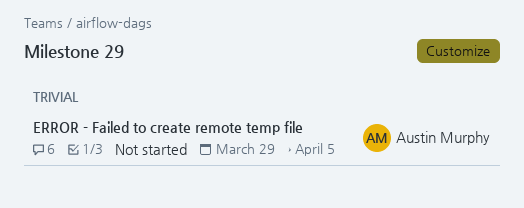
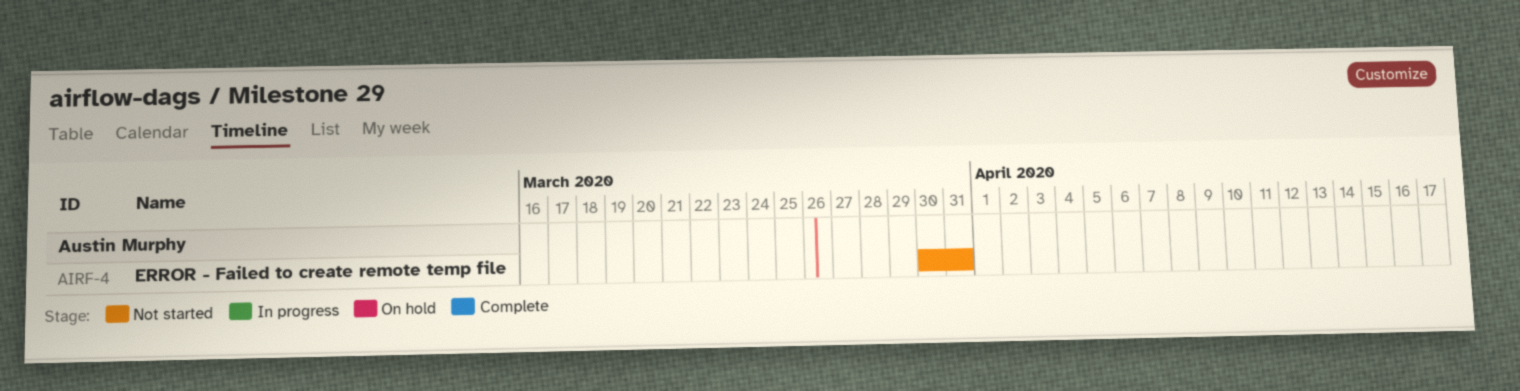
ERROR - Failed to create remote temp file, start: Mar 29 -> Mar 30
ERROR - Failed to create remote temp file, due: Apr 5 -> Mar 31

